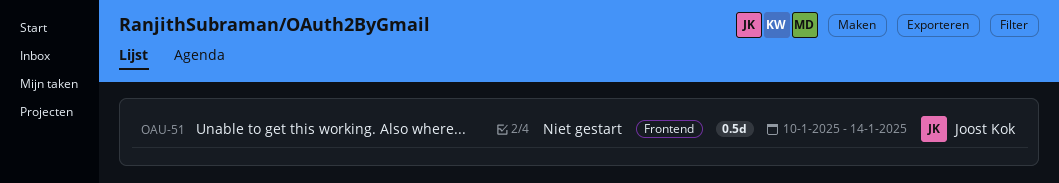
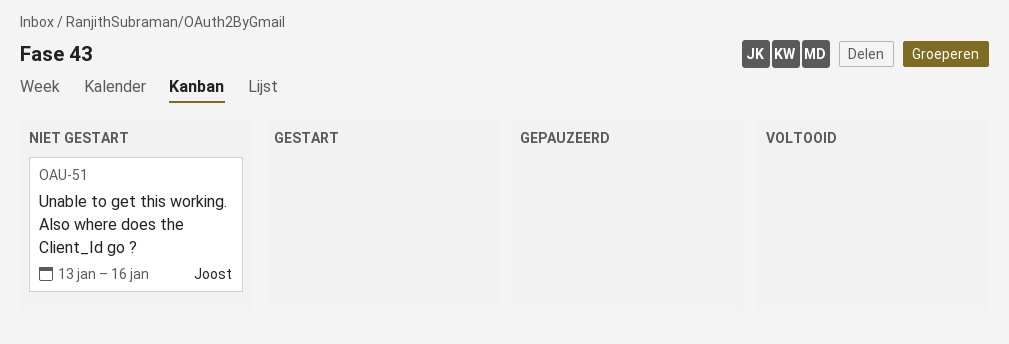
OAU-51, start: Jan 10 -> Jan 13
OAU-51, due: Jan 14 -> Jan 16

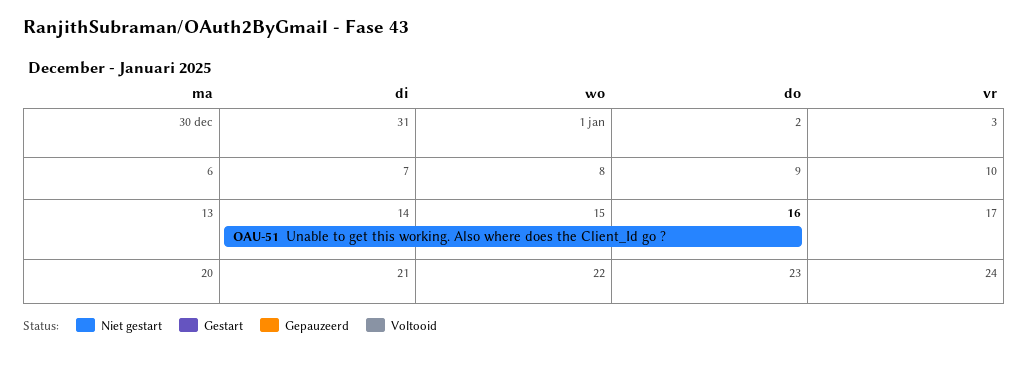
OAU-51, start: Jan 13 -> Jan 14

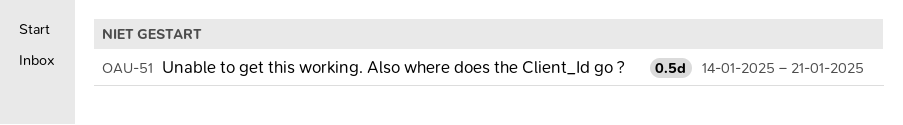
OAU-51, due: Jan 16 -> Jan 21

